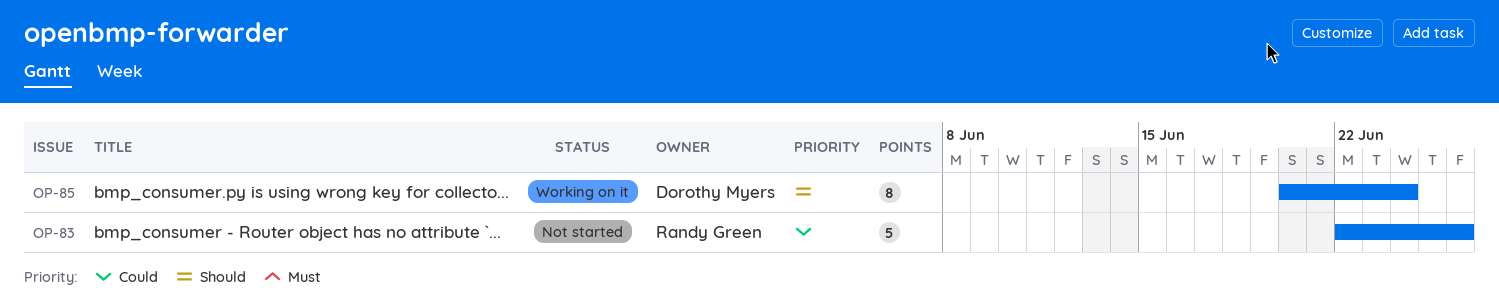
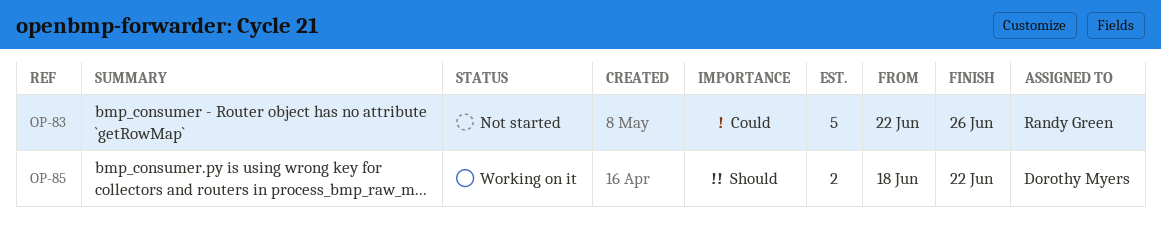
OP-85, estimate: 8 -> 2
OP-85, start: Jun 20 -> Jun 18
OP-85, due: Jun 24 -> Jun 22

